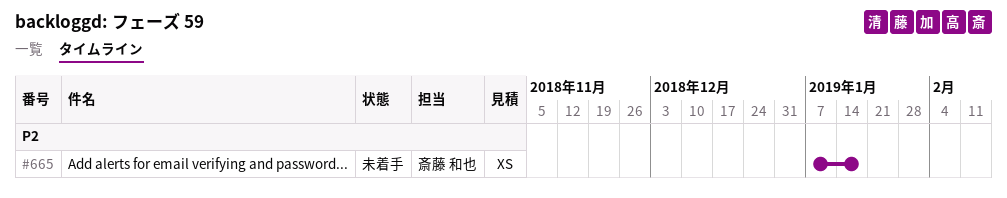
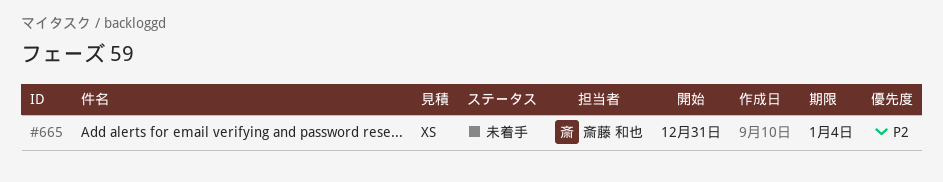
#665, start: Jan 7 -> Dec 31
#665, due: Jan 18 -> Jan 4

